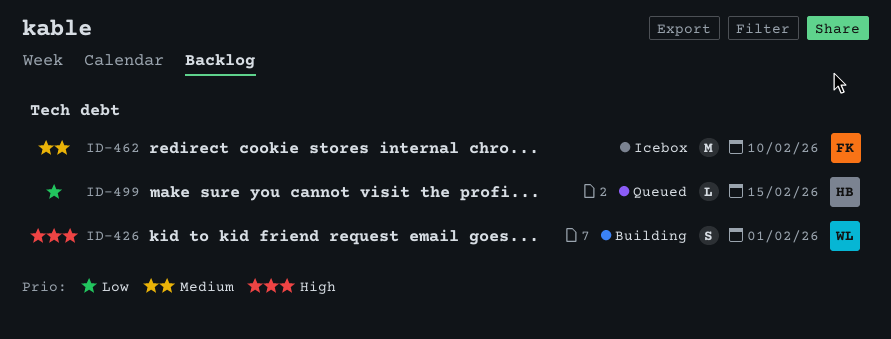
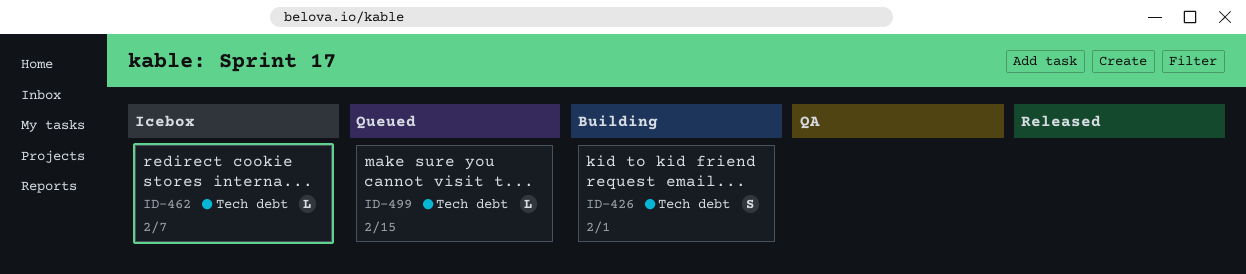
ID-462, estimate: M -> L
ID-462, due: Feb 10 -> Feb 7

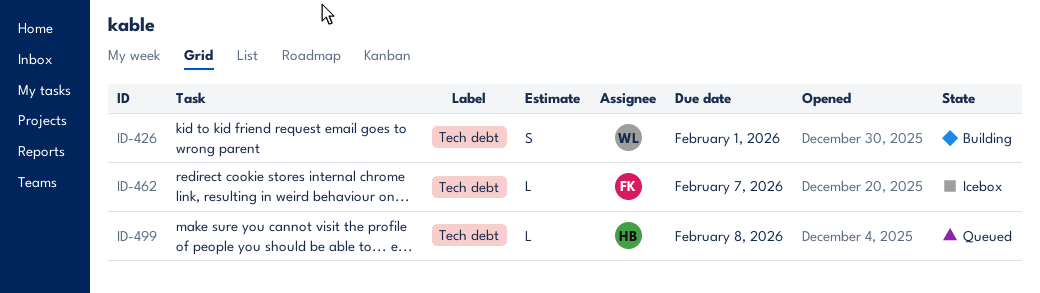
ID-499, due: Feb 15 -> Feb 8

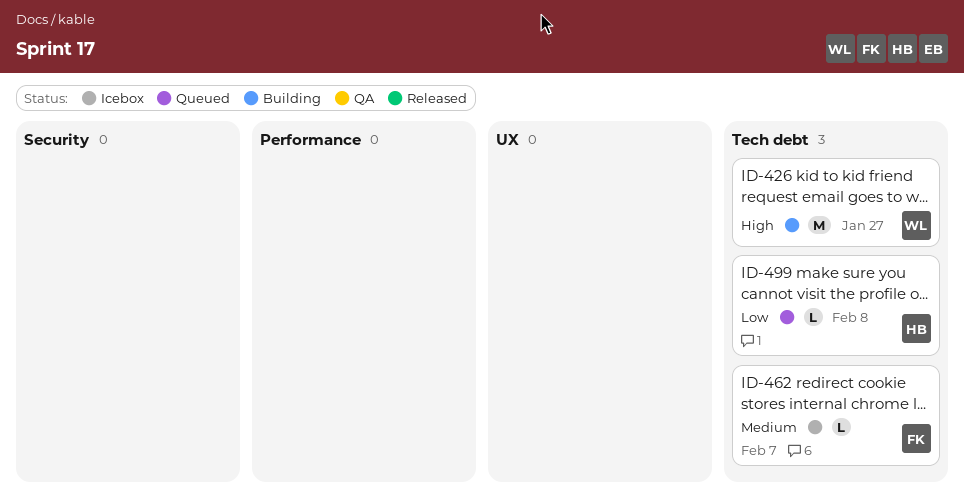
ID-426, estimate: S -> M
ID-426, due: Feb 1 -> Jan 27

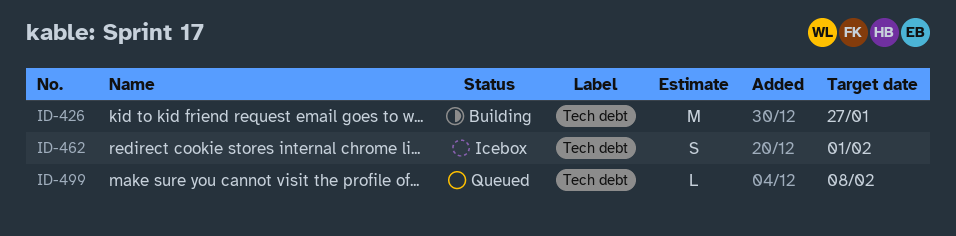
ID-462, estimate: L -> S
ID-462, due: Feb 7 -> Feb 1

